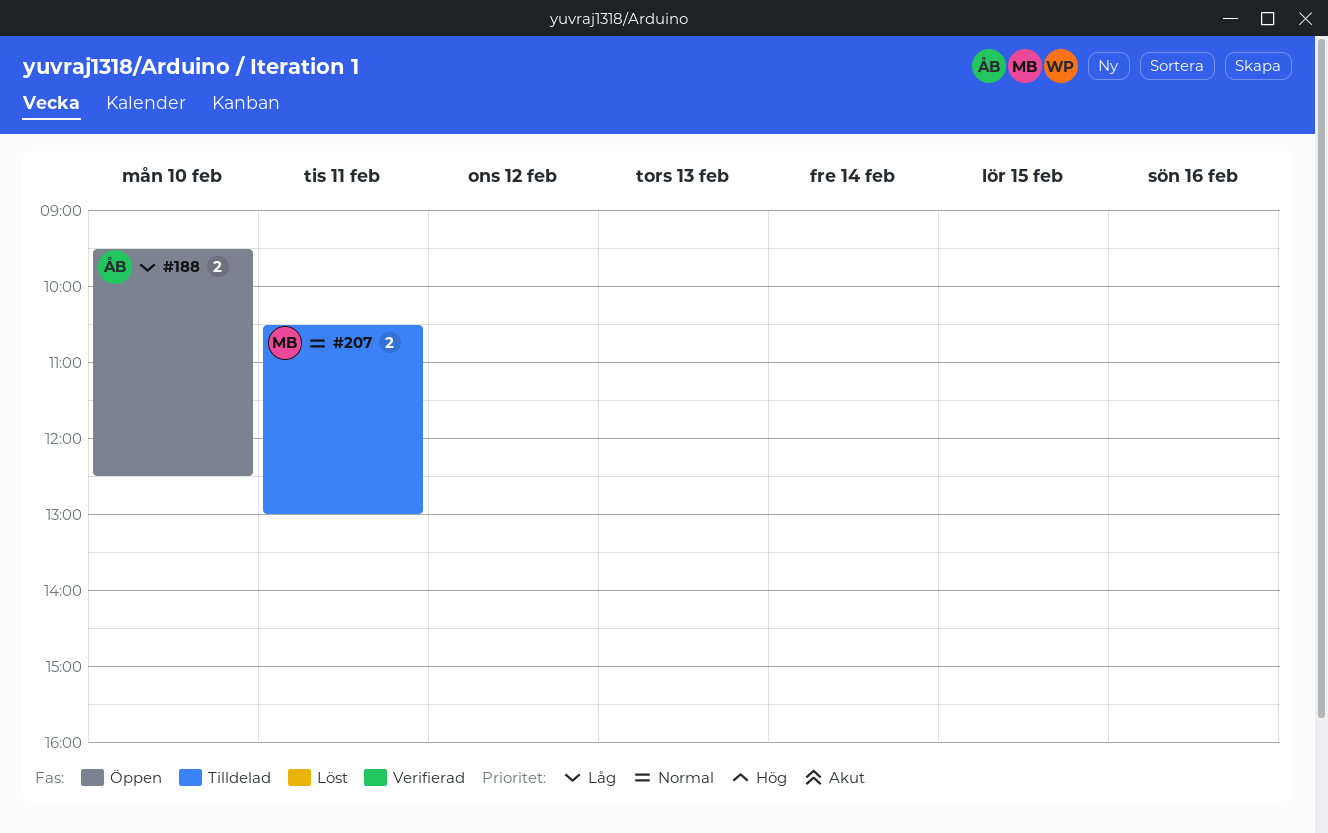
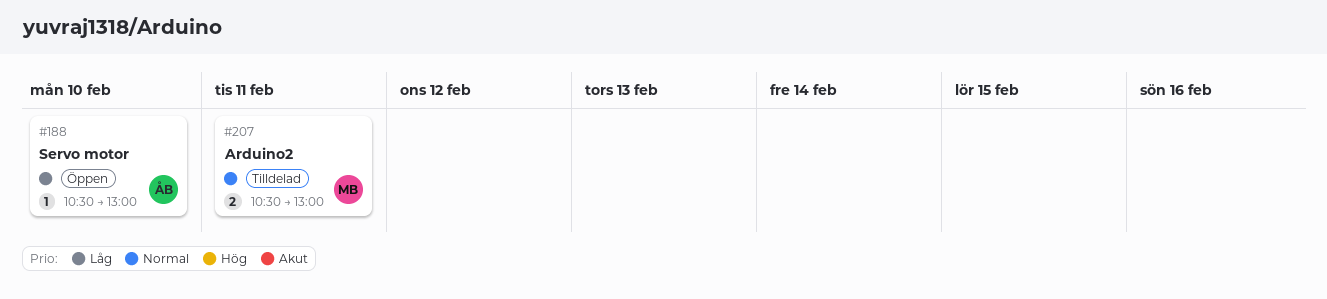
#188, estimate: 2 -> 1
#188, begins: 09:30 -> 10:30
#188, ends: 12:30 -> 13:00

